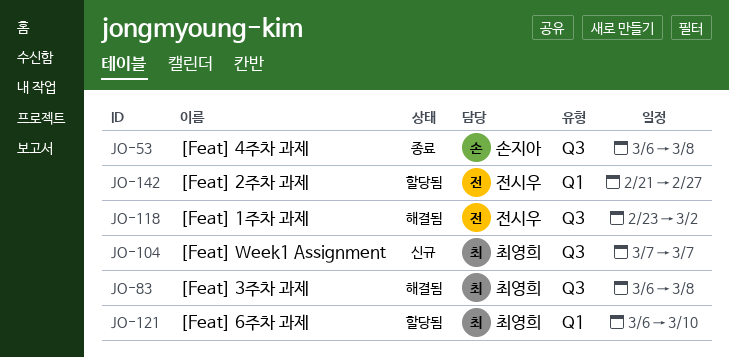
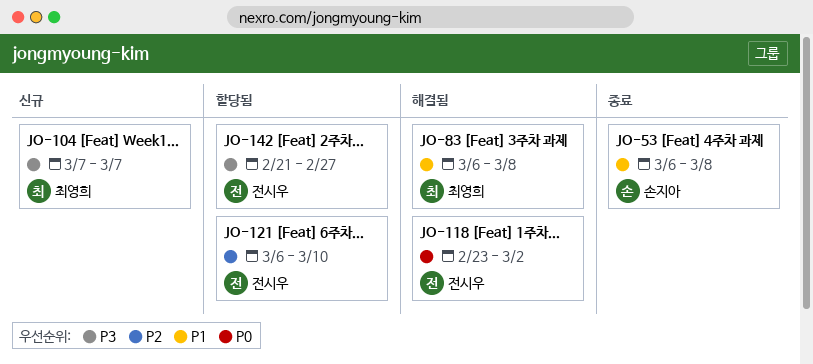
JO-121, owner: 최영희 -> 전시우

